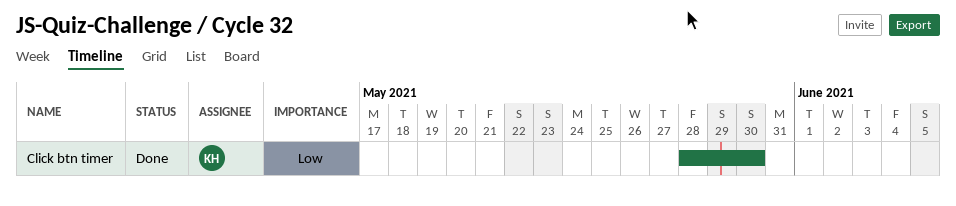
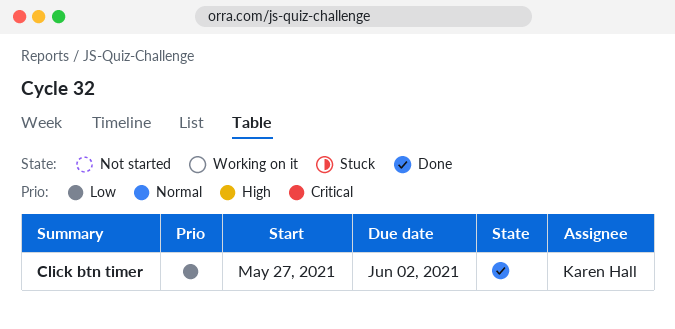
Click btn timer, start: May 28 -> May 27
Click btn timer, due: May 30 -> Jun 2

